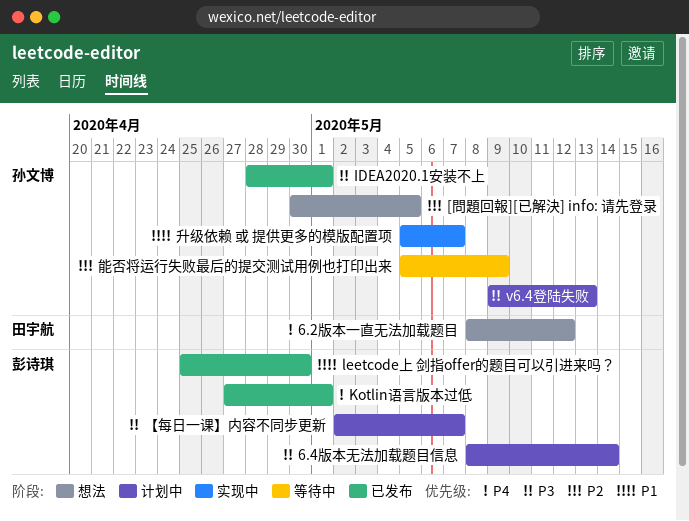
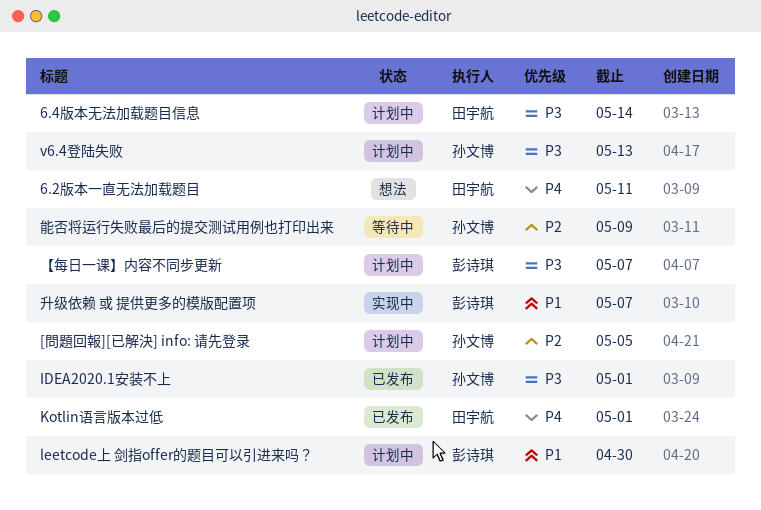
6.2版本一直无法加载题目, due: May 12 -> May 11
6.4版本无法加载题目信息, owner: 彭诗琪 -> 田宇航
[問題回報][已解決] info: 请先登录, status: 想法 -> 计划中
Kotlin语言版本过低, owner: 彭诗琪 -> 田宇航
leetcode上 剑指offer的题目可以引进来吗？, status: 已发布 -> 计划中
升级依赖 或 提供更多的模版配置项, owner: 孙文博 -> 彭诗琪

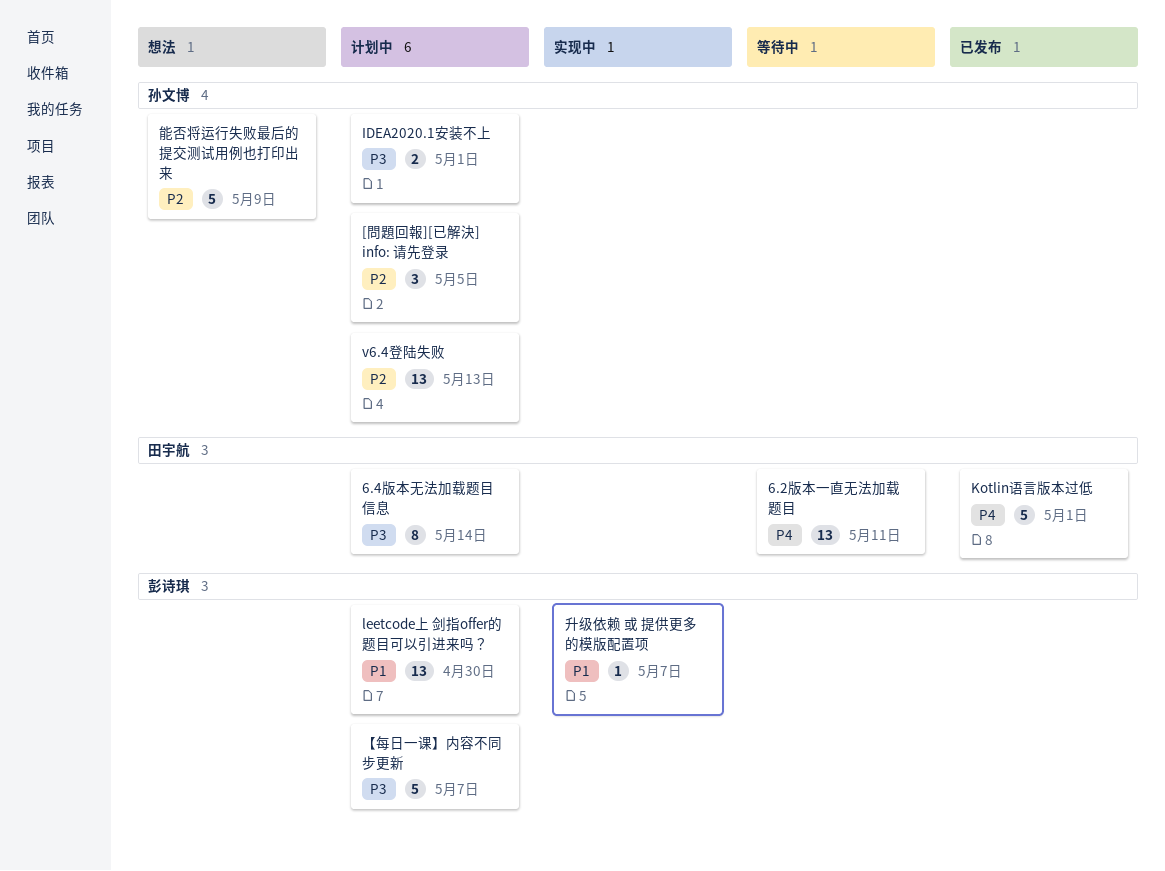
6.2版本一直无法加载题目, status: 想法 -> 等待中
IDEA2020.1安装不上, status: 已发布 -> 计划中
v6.4登陆失败, priority: P3 -> P2
能否将运行失败最后的提交测试用例也打印出来, status: 等待中 -> 想法

